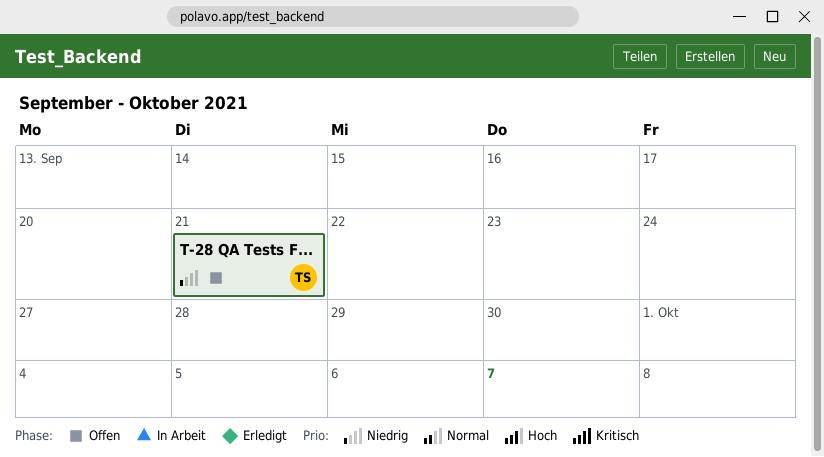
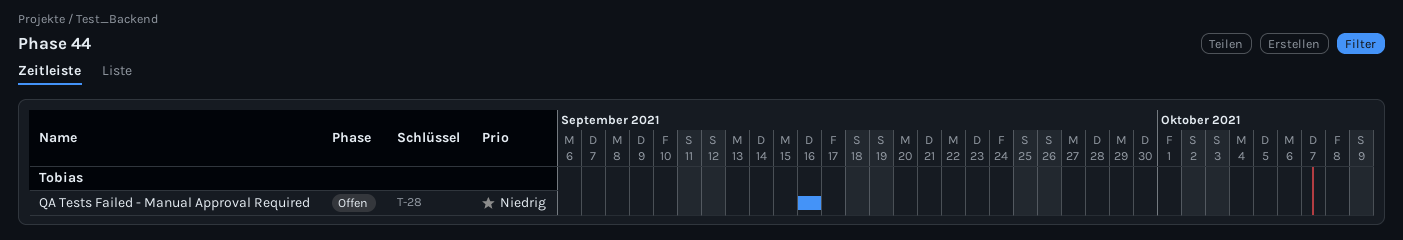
T-28, due: Sep 21 -> Sep 16

